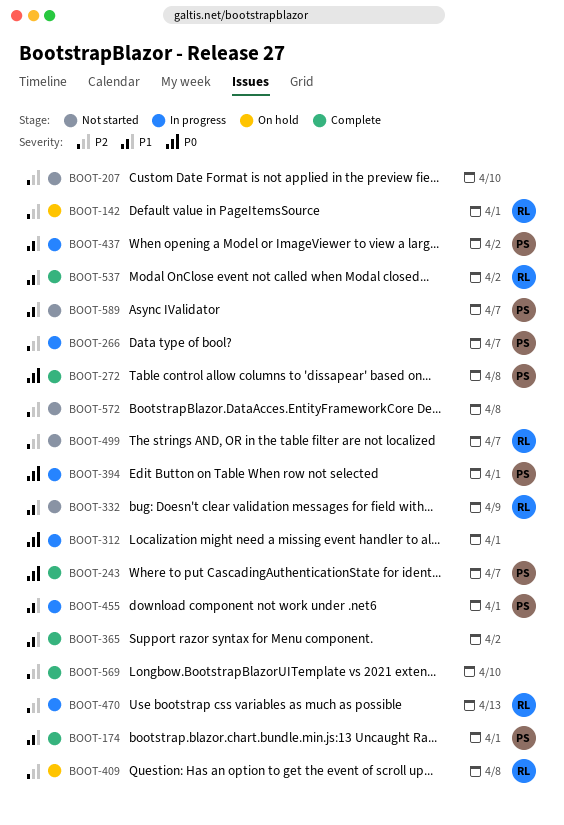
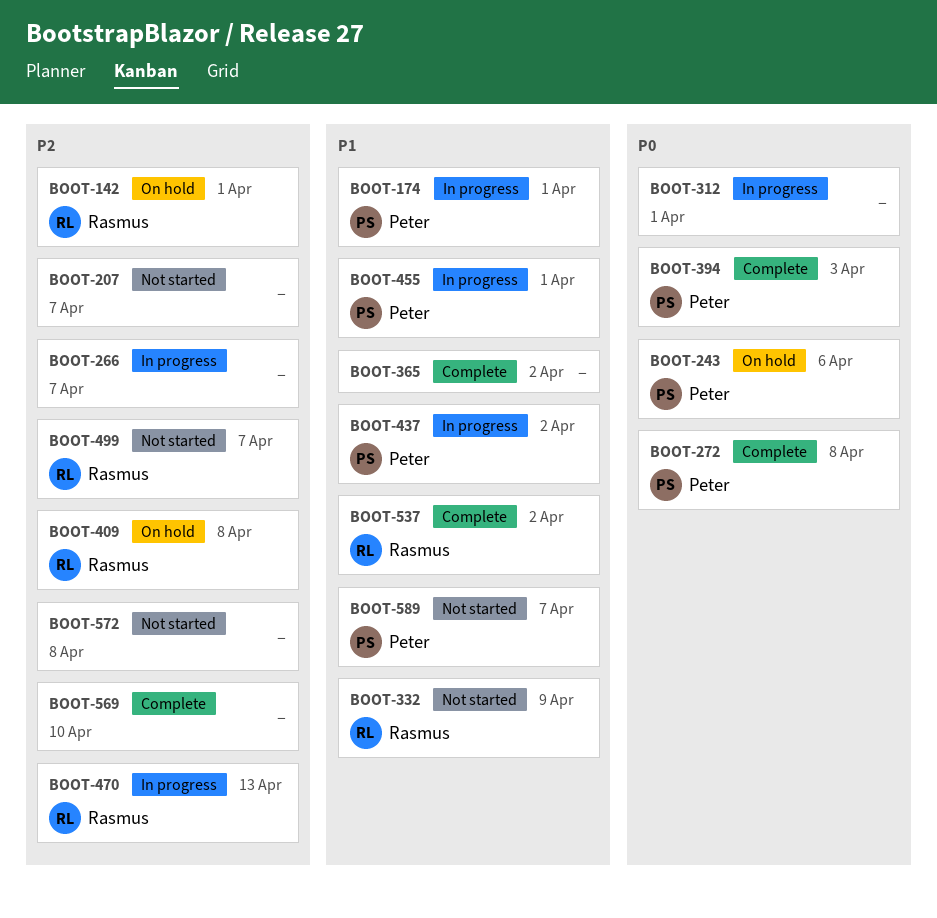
BOOT-174, status: Complete -> In progress
BOOT-207, due: Apr 10 -> Apr 7
BOOT-243, status: Complete -> On hold
BOOT-243, due: Apr 7 -> Apr 6
BOOT-266, owner: Peter -> none
BOOT-394, status: In progress -> Complete
BOOT-394, due: Apr 1 -> Apr 3

